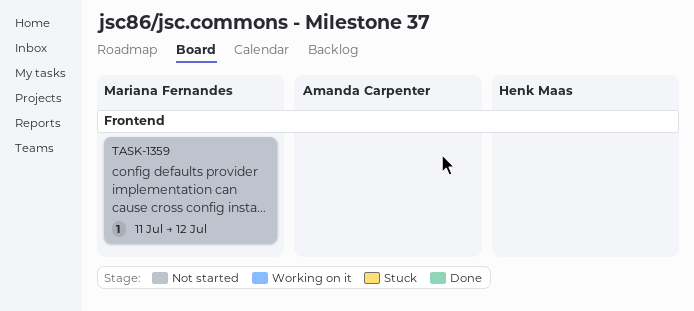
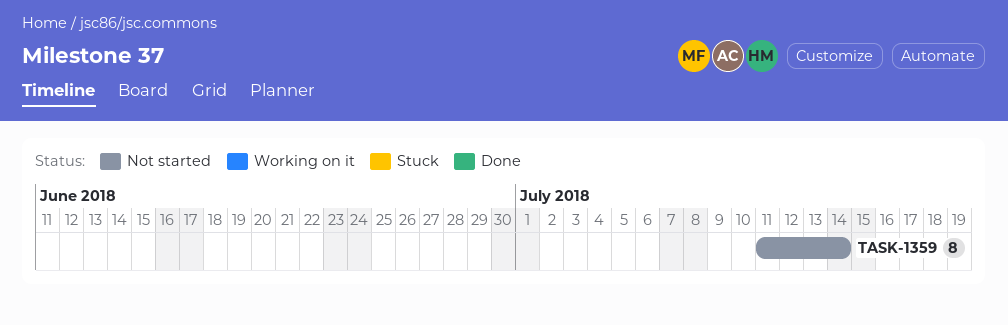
TASK-1359, estimate: 1 -> 8
TASK-1359, due: Jul 12 -> Jul 14

